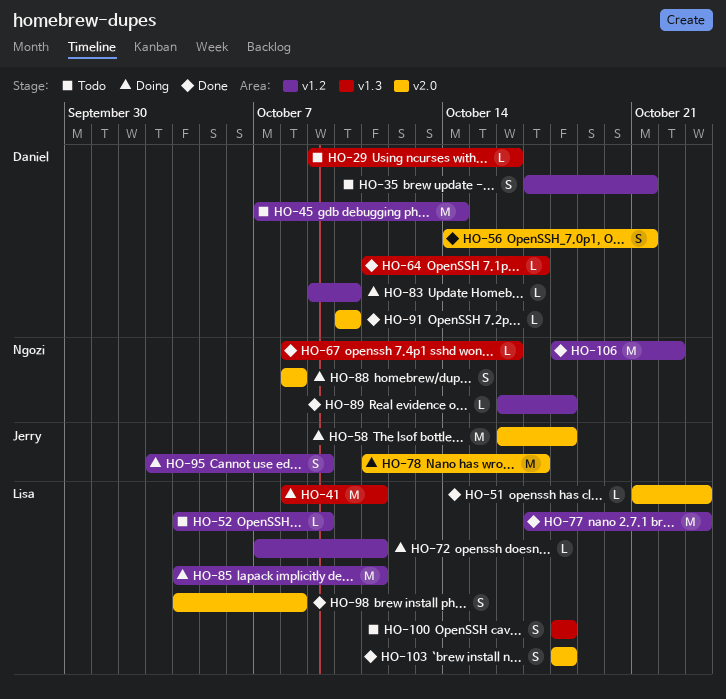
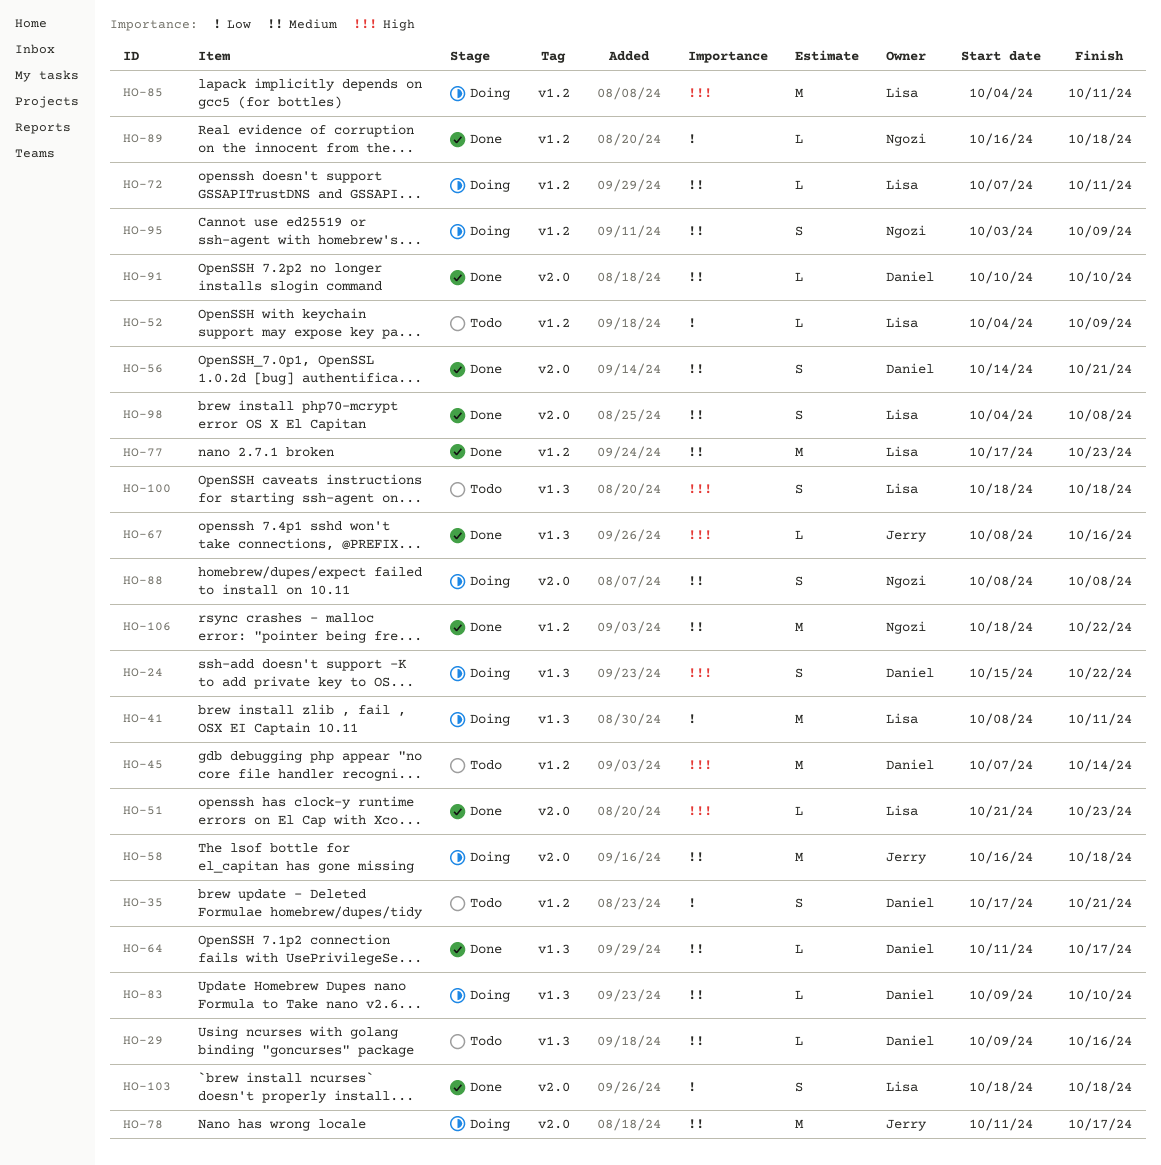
HO-24: none -> present
HO-67, owner: Ngozi -> Jerry
HO-83, label: v1.2 -> v1.3
HO-95, owner: Jerry -> Ngozi

